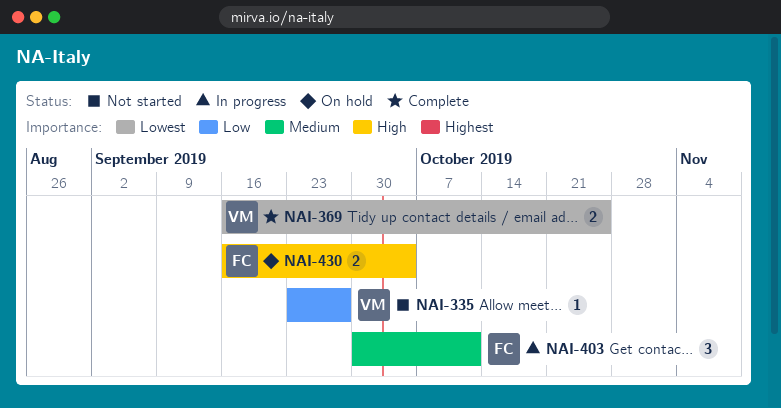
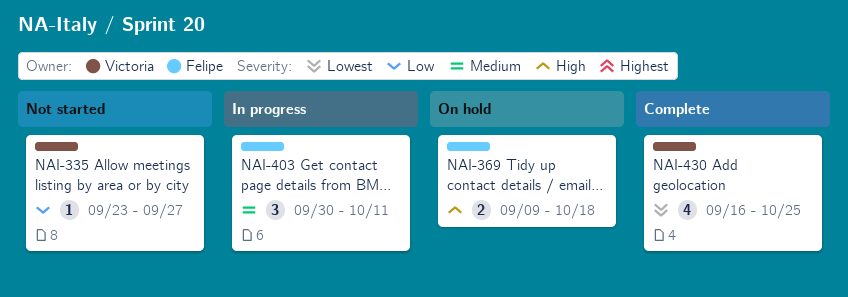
NAI-369, status: Complete -> On hold
NAI-369, owner: Victoria -> Felipe
NAI-369, priority: Lowest -> High
NAI-369, start: Sep 16 -> Sep 9
NAI-369, due: Oct 25 -> Oct 18
NAI-430, status: On hold -> Complete
NAI-430, owner: Felipe -> Victoria
NAI-430, priority: High -> Lowest
NAI-430, estimate: 2 -> 4
NAI-430, due: Oct 4 -> Oct 25

